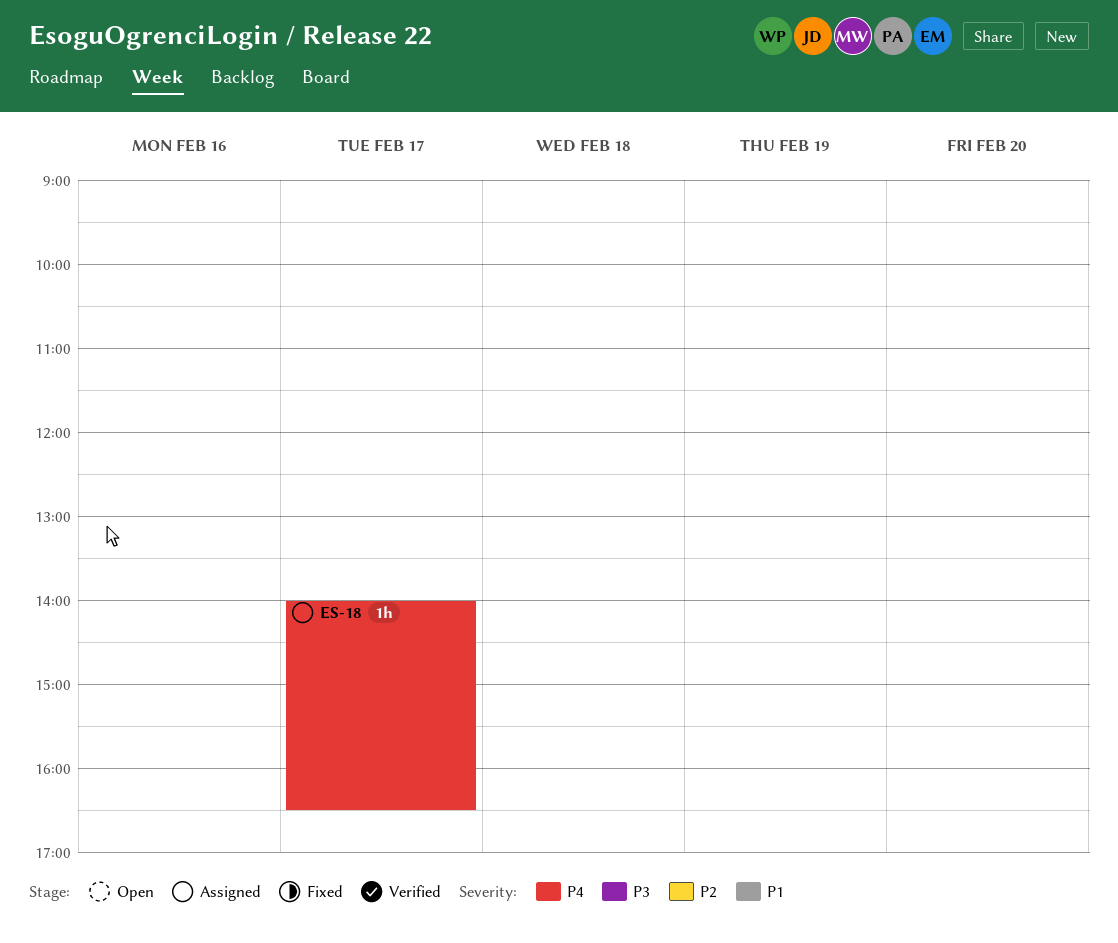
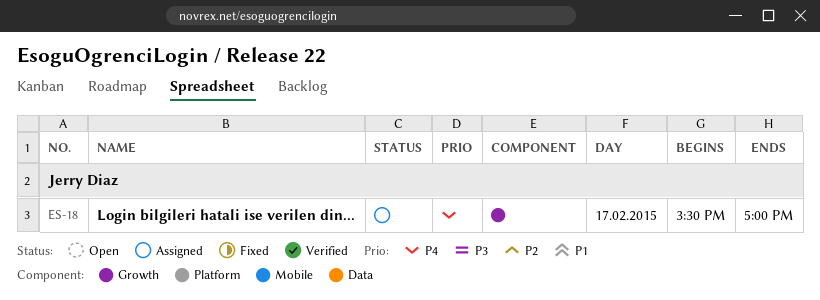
ES-18, begins: 14:00 -> 15:30
ES-18, ends: 16:30 -> 17:00

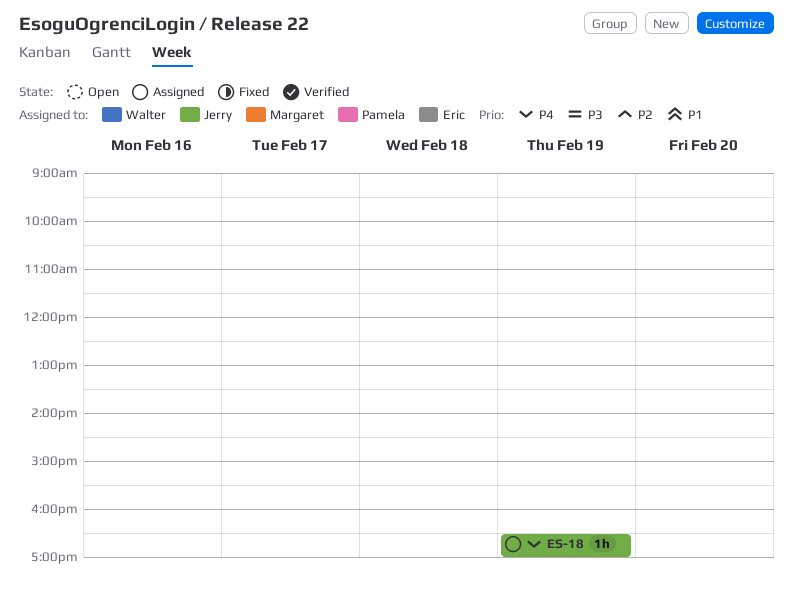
ES-18, day: Feb 17 -> Feb 19
ES-18, begins: 15:30 -> 16:30

